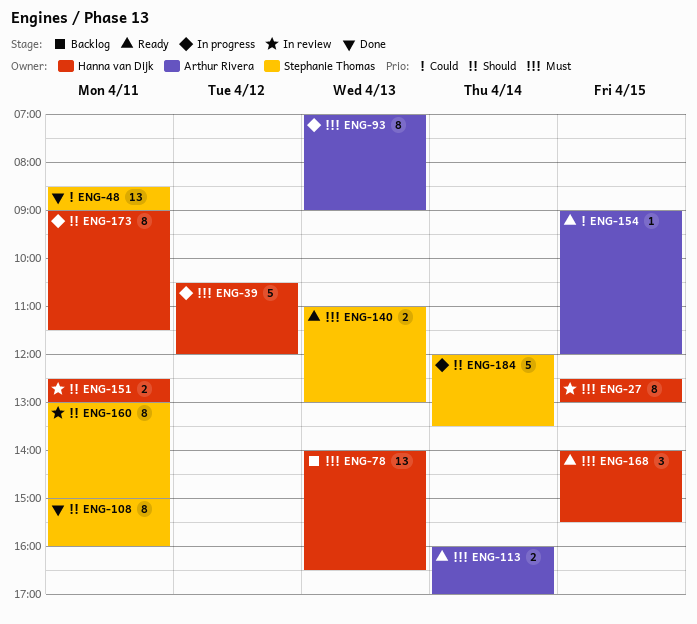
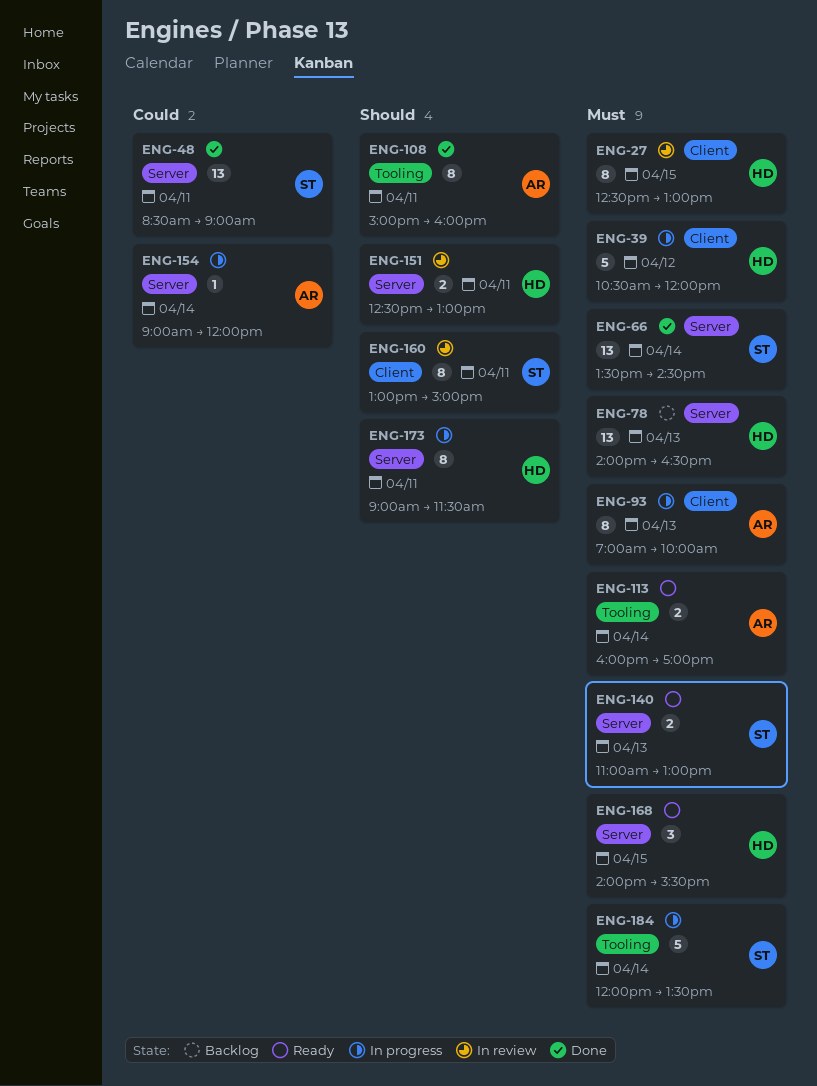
ENG-66: none -> present
ENG-93, ends: 09:00 -> 10:00
ENG-108, owner: Stephanie Thomas -> Arthur Rivera
ENG-154, status: Ready -> In progress
ENG-154, day: Apr 15 -> Apr 14
ENG-184, priority: Should -> Must

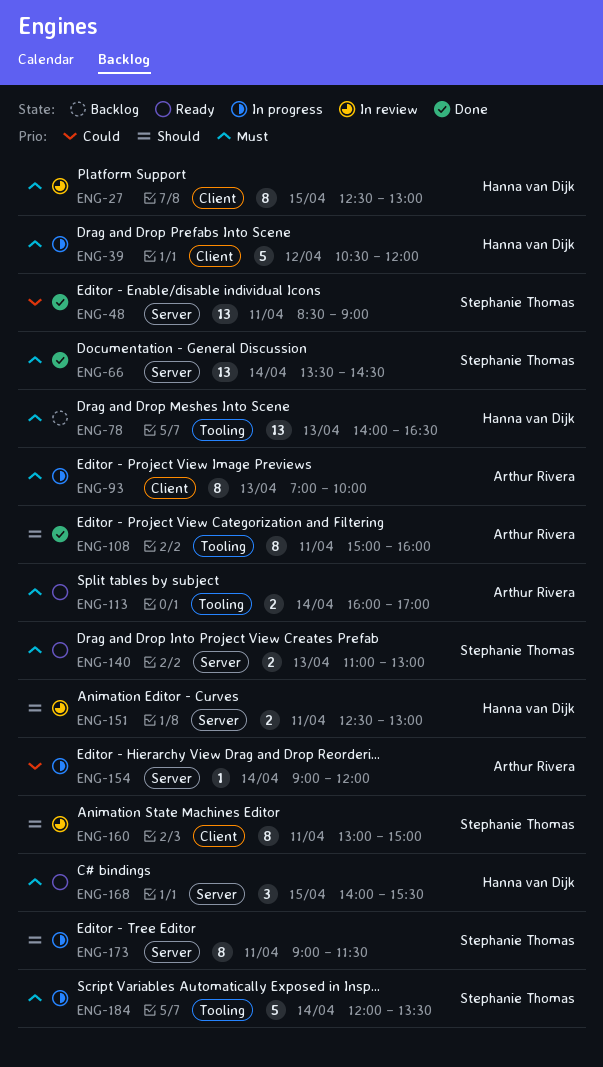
ENG-78, label: Server -> Tooling
ENG-173, owner: Hanna van Dijk -> Stephanie Thomas

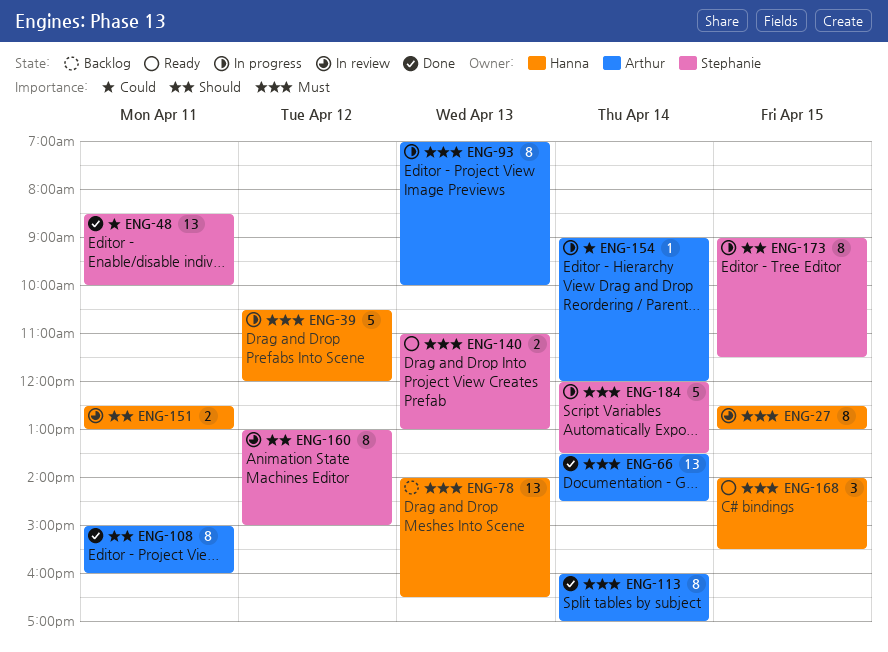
ENG-48, ends: 09:00 -> 10:00
ENG-66, owner: Stephanie Thomas -> Arthur Rivera
ENG-113, status: Ready -> Done
ENG-113, estimate: 2 -> 8
ENG-160, day: Apr 11 -> Apr 12
ENG-173, day: Apr 11 -> Apr 15

